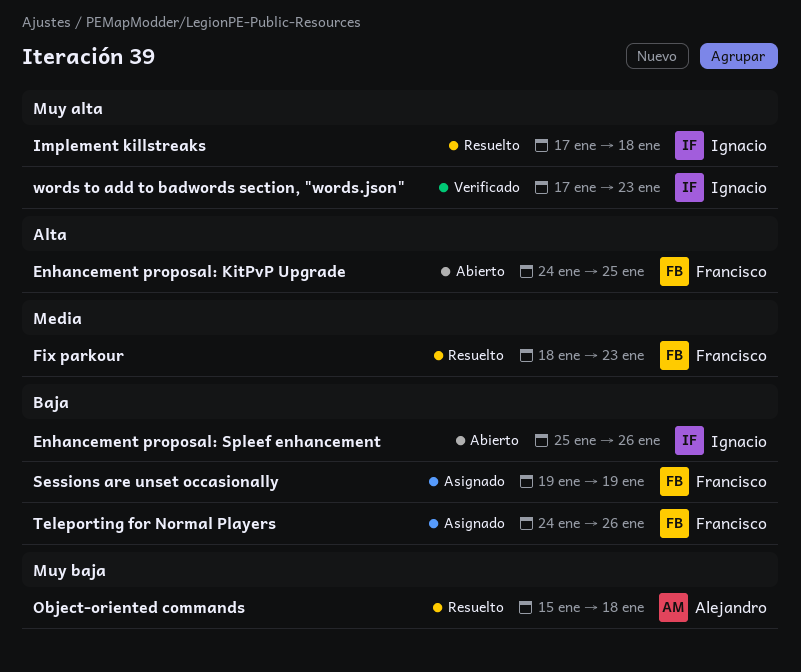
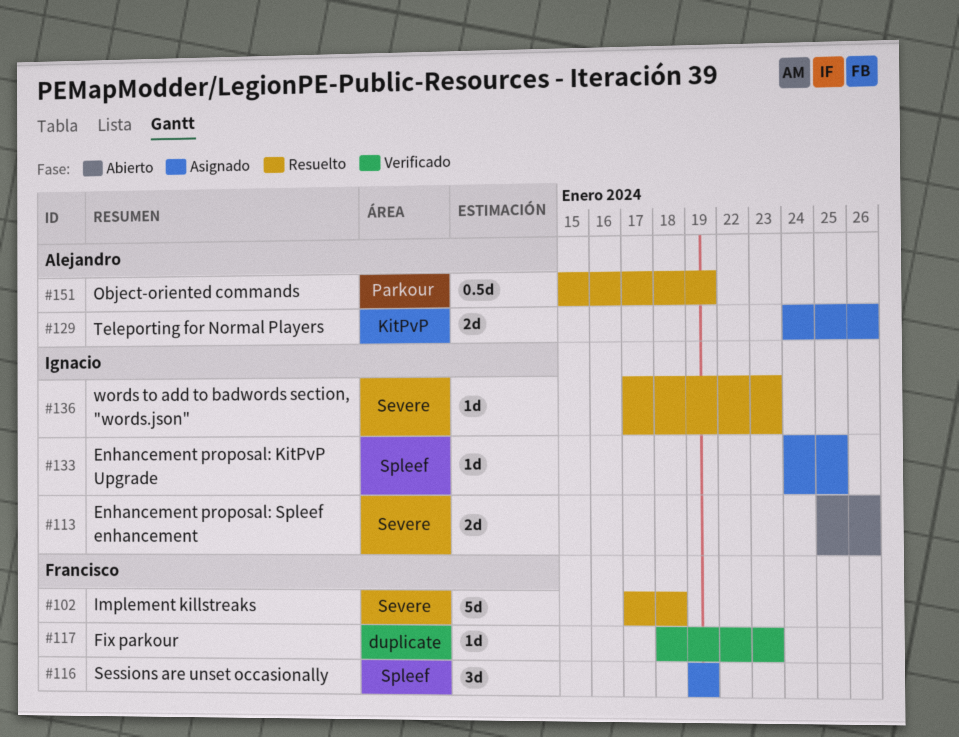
Enhancement proposal: KitPvP Upgrade, status: Abierto -> Asignado
Enhancement proposal: KitPvP Upgrade, owner: Francisco -> Ignacio
Fix parkour, status: Resuelto -> Verificado
Implement killstreaks, owner: Ignacio -> Francisco
Object-oriented commands, due: Jan 18 -> Jan 19
Teleporting for Normal Players, owner: Francisco -> Alejandro
words to add to badwords section, "words.json", status: Verificado -> Resuelto

